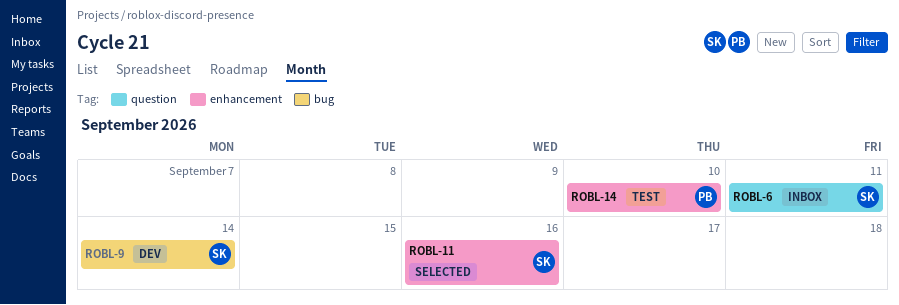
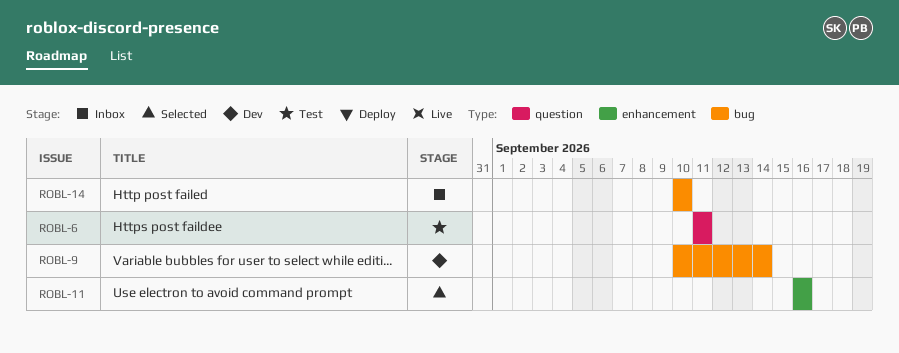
ROBL-6, status: Inbox -> Test
ROBL-14, status: Test -> Inbox
ROBL-14, label: enhancement -> bug

